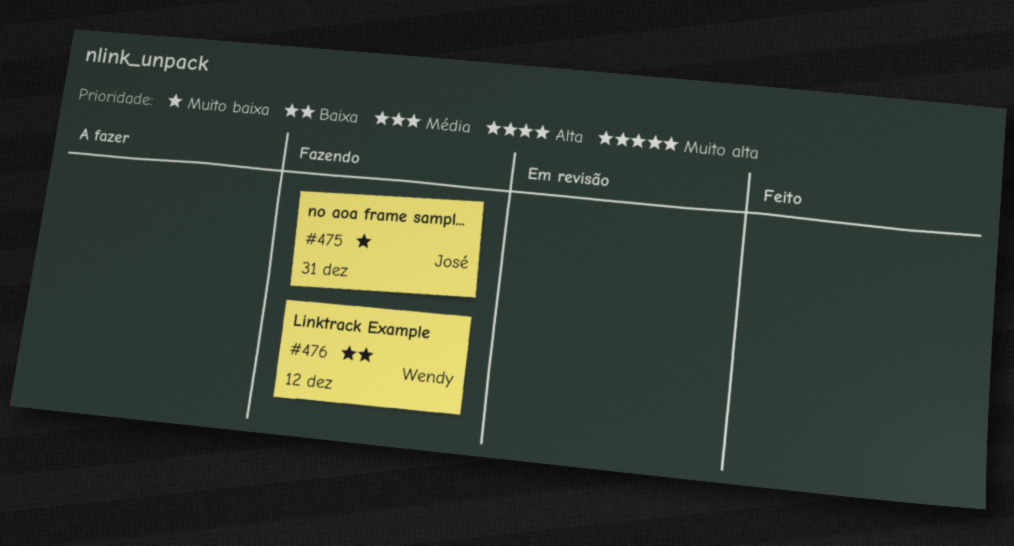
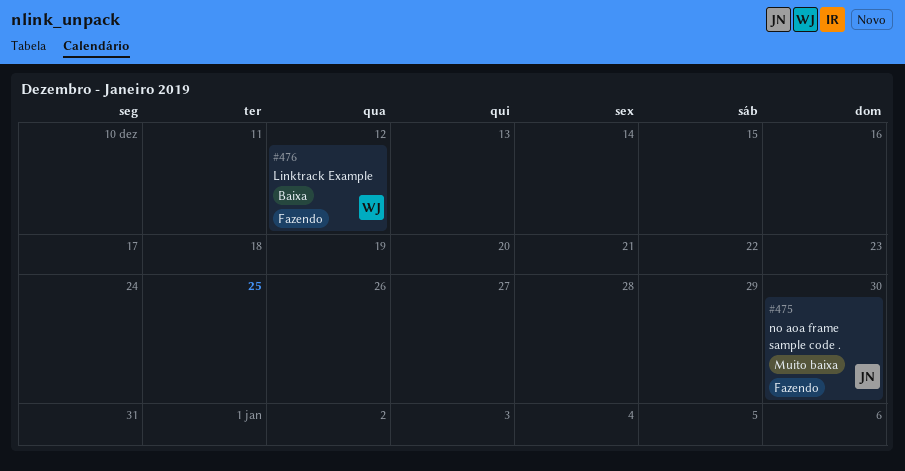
#475, due: Dec 31 -> Dec 30

